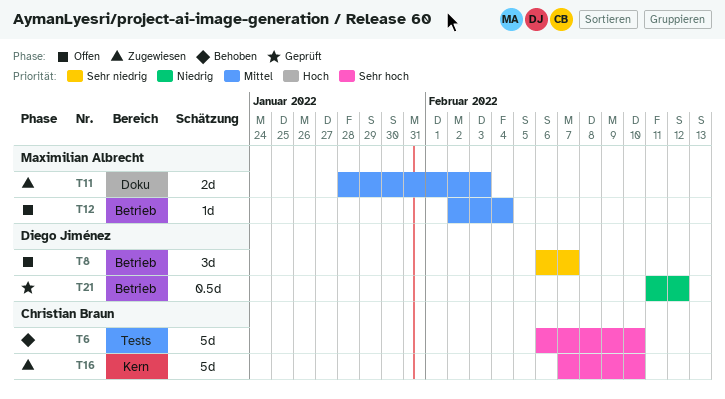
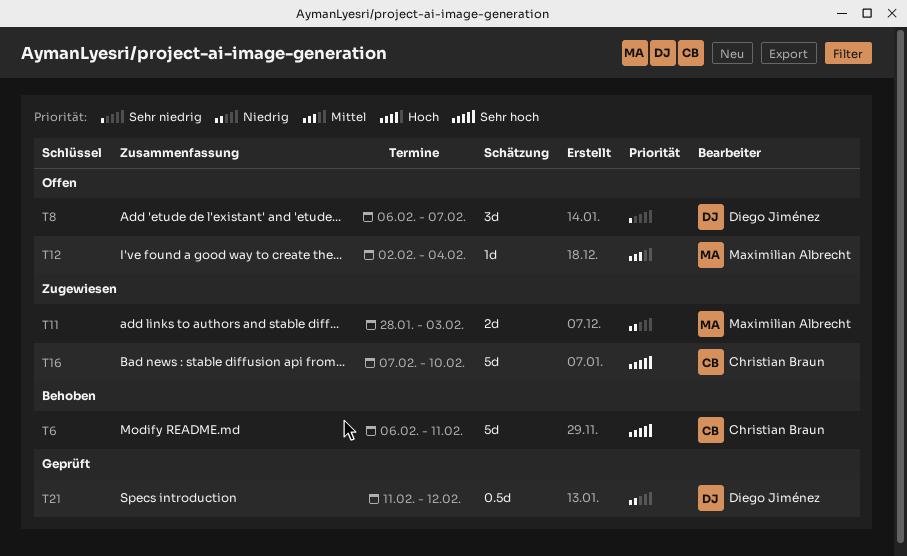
T6, due: Feb 10 -> Feb 11
T11, priority: Mittel -> Niedrig

